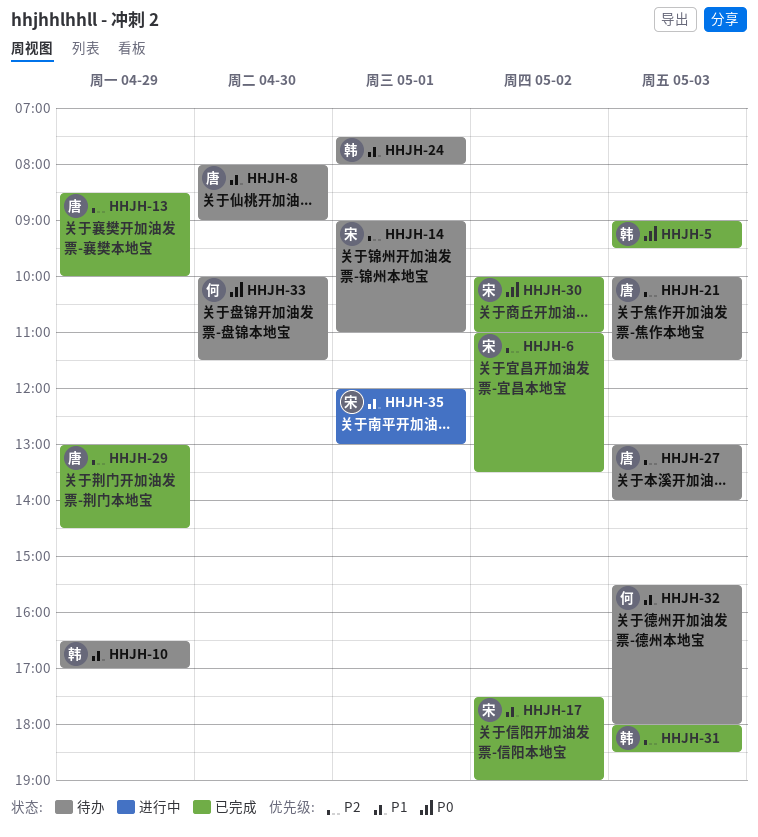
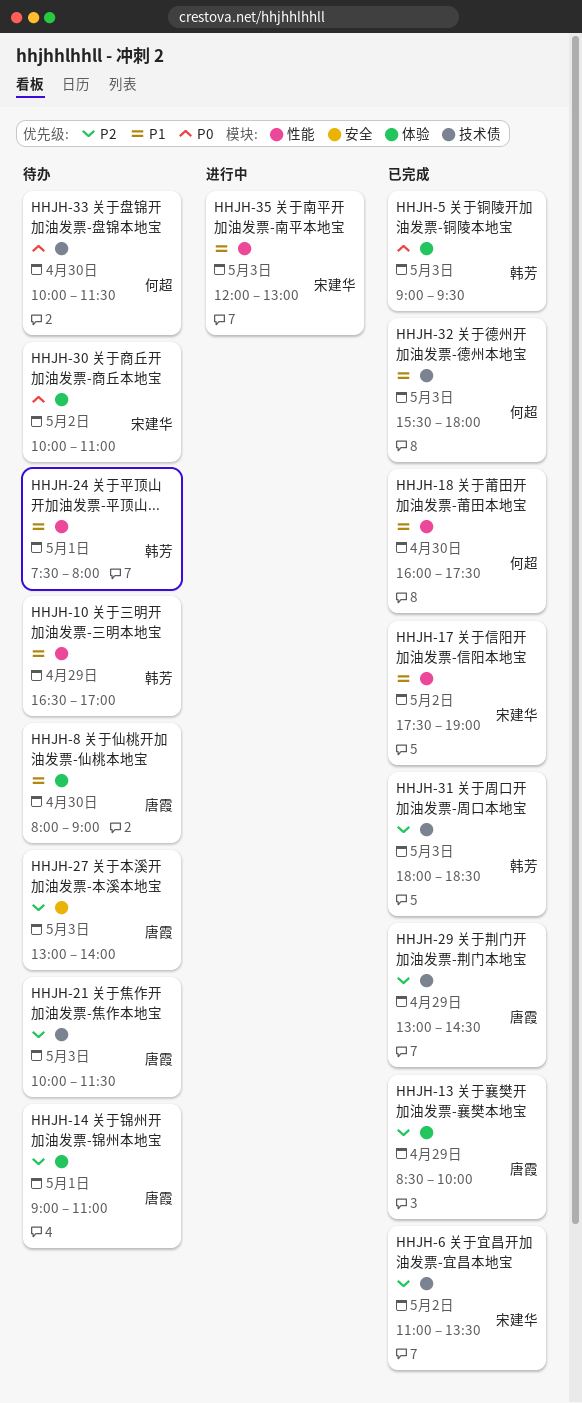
HHJH-14, owner: 宋建华 -> 唐霞
HHJH-18: none -> present
HHJH-30, status: 已完成 -> 待办
HHJH-32, status: 待办 -> 已完成
HHJH-35, day: May 1 -> May 3

